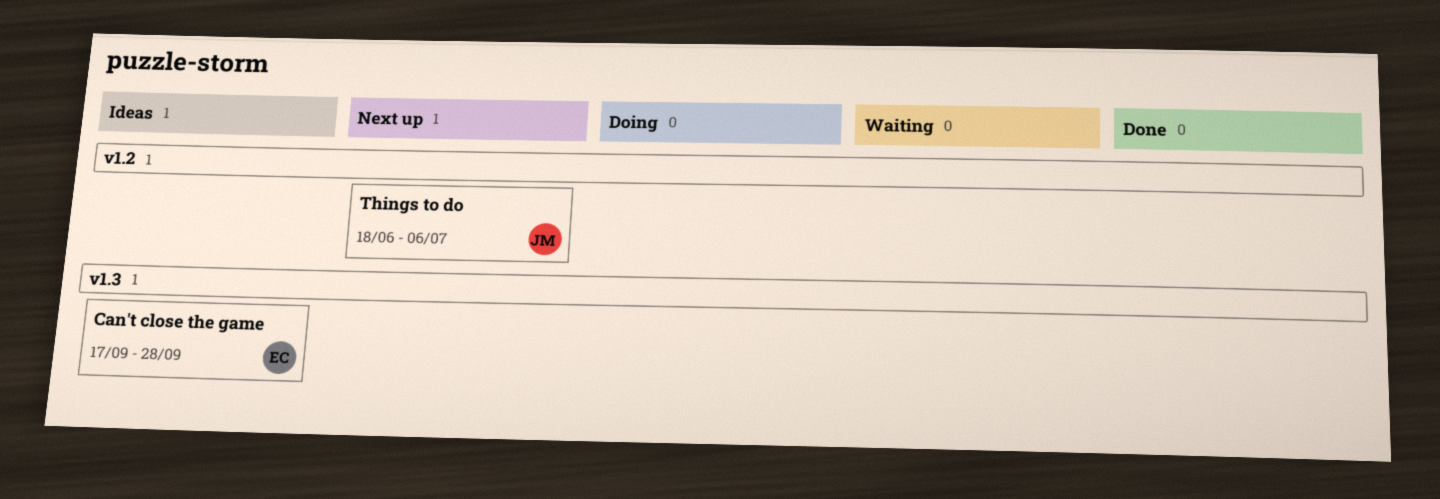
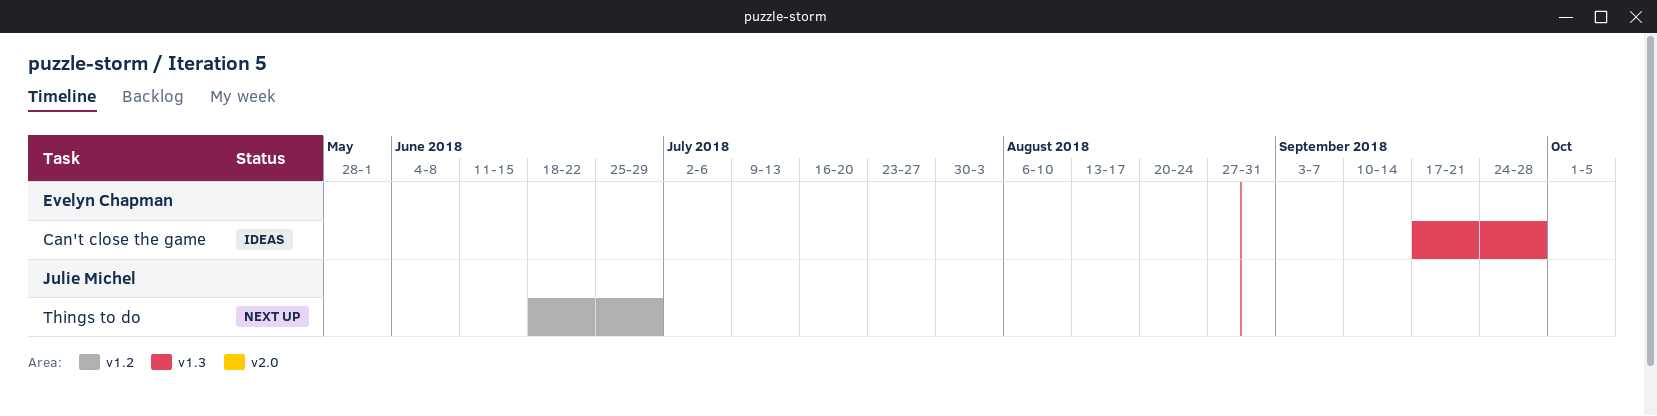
Things to do, due: Jul 6 -> Jun 29

